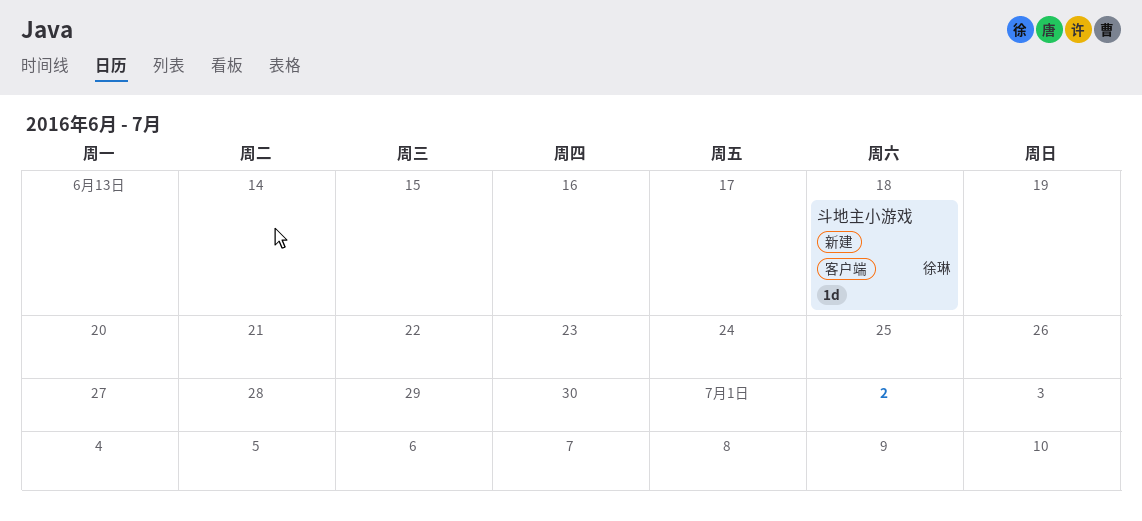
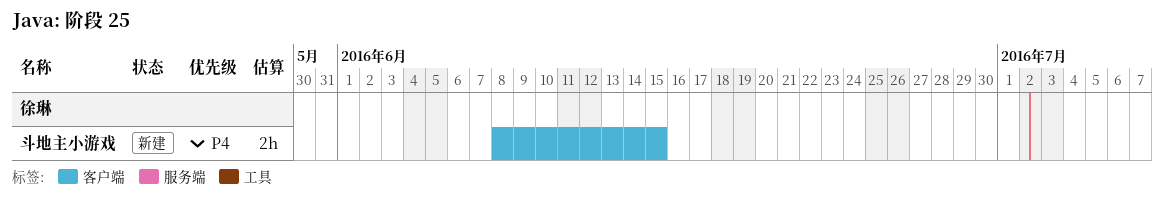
斗地主小游戏, estimate: 1d -> 2h
斗地主小游戏, due: Jun 18 -> Jun 15

